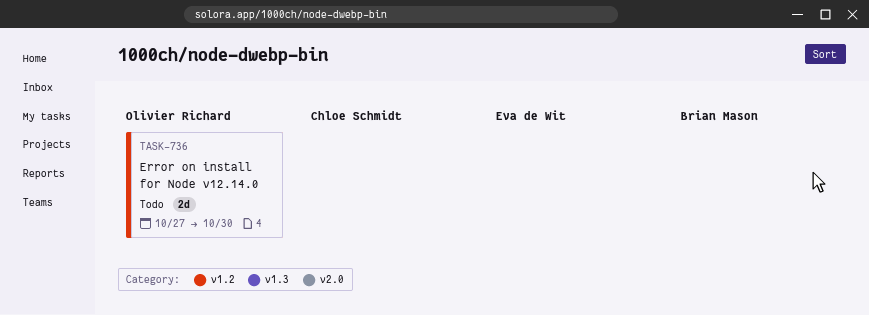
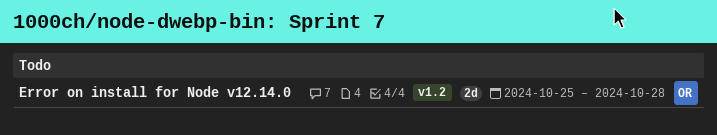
Error on install for Node v12.14.0, start: Oct 27 -> Oct 25
Error on install for Node v12.14.0, due: Oct 30 -> Oct 28

